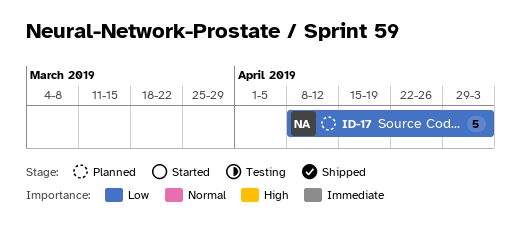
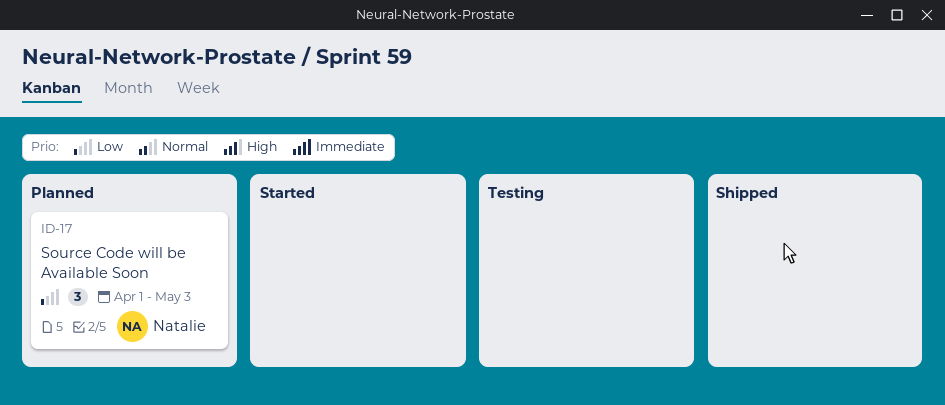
ID-17, estimate: 5 -> 3
ID-17, start: Apr 8 -> Apr 1

